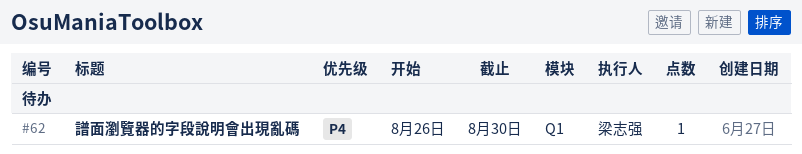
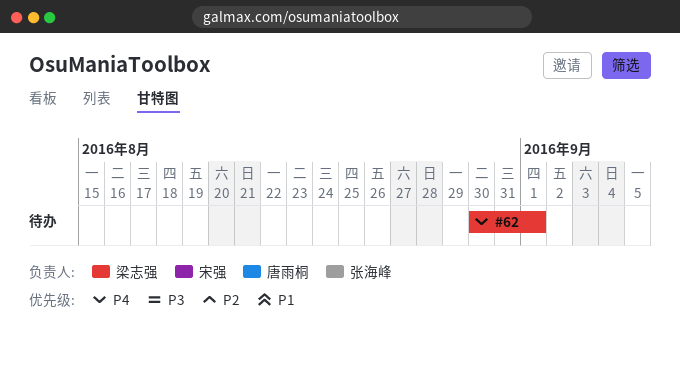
#62, start: Aug 26 -> Aug 30
#62, due: Aug 30 -> Sep 1

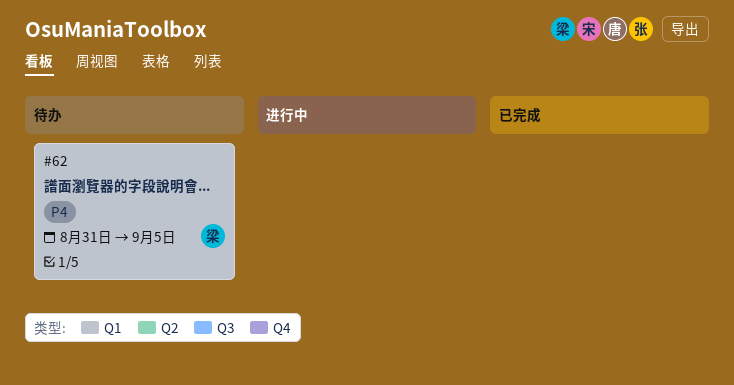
#62, start: Aug 30 -> Aug 31
#62, due: Sep 1 -> Sep 5

